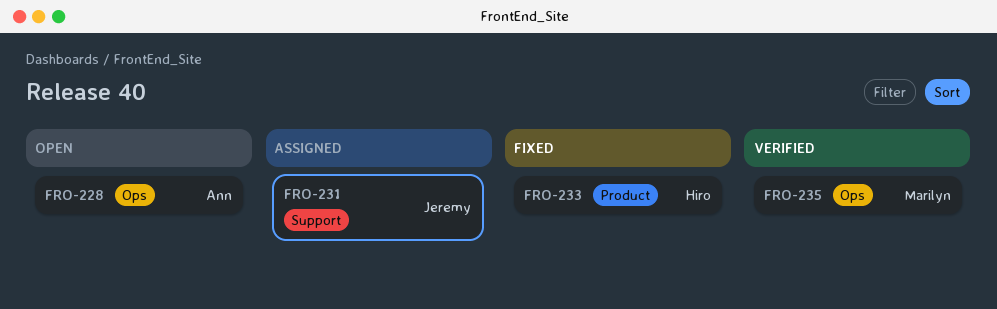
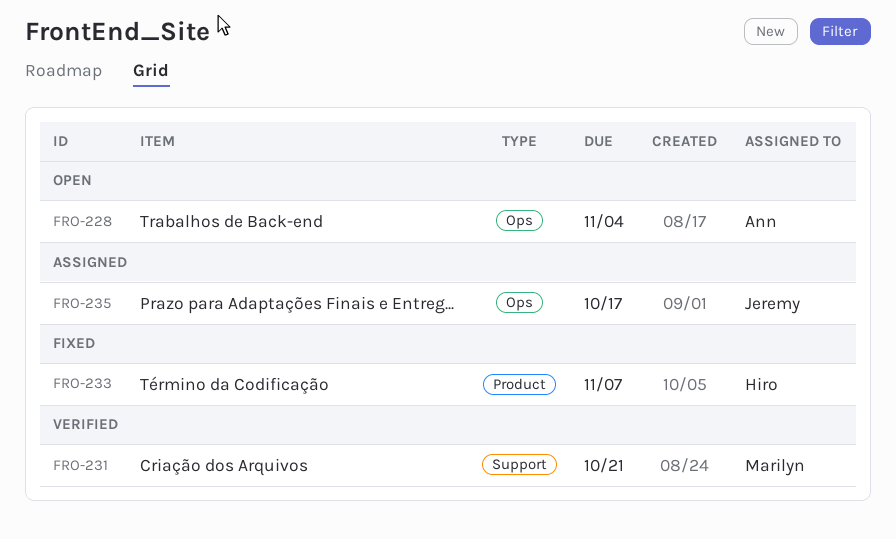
FRO-231, status: Assigned -> Verified
FRO-231, owner: Jeremy -> Marilyn
FRO-235, status: Verified -> Assigned
FRO-235, owner: Marilyn -> Jeremy

